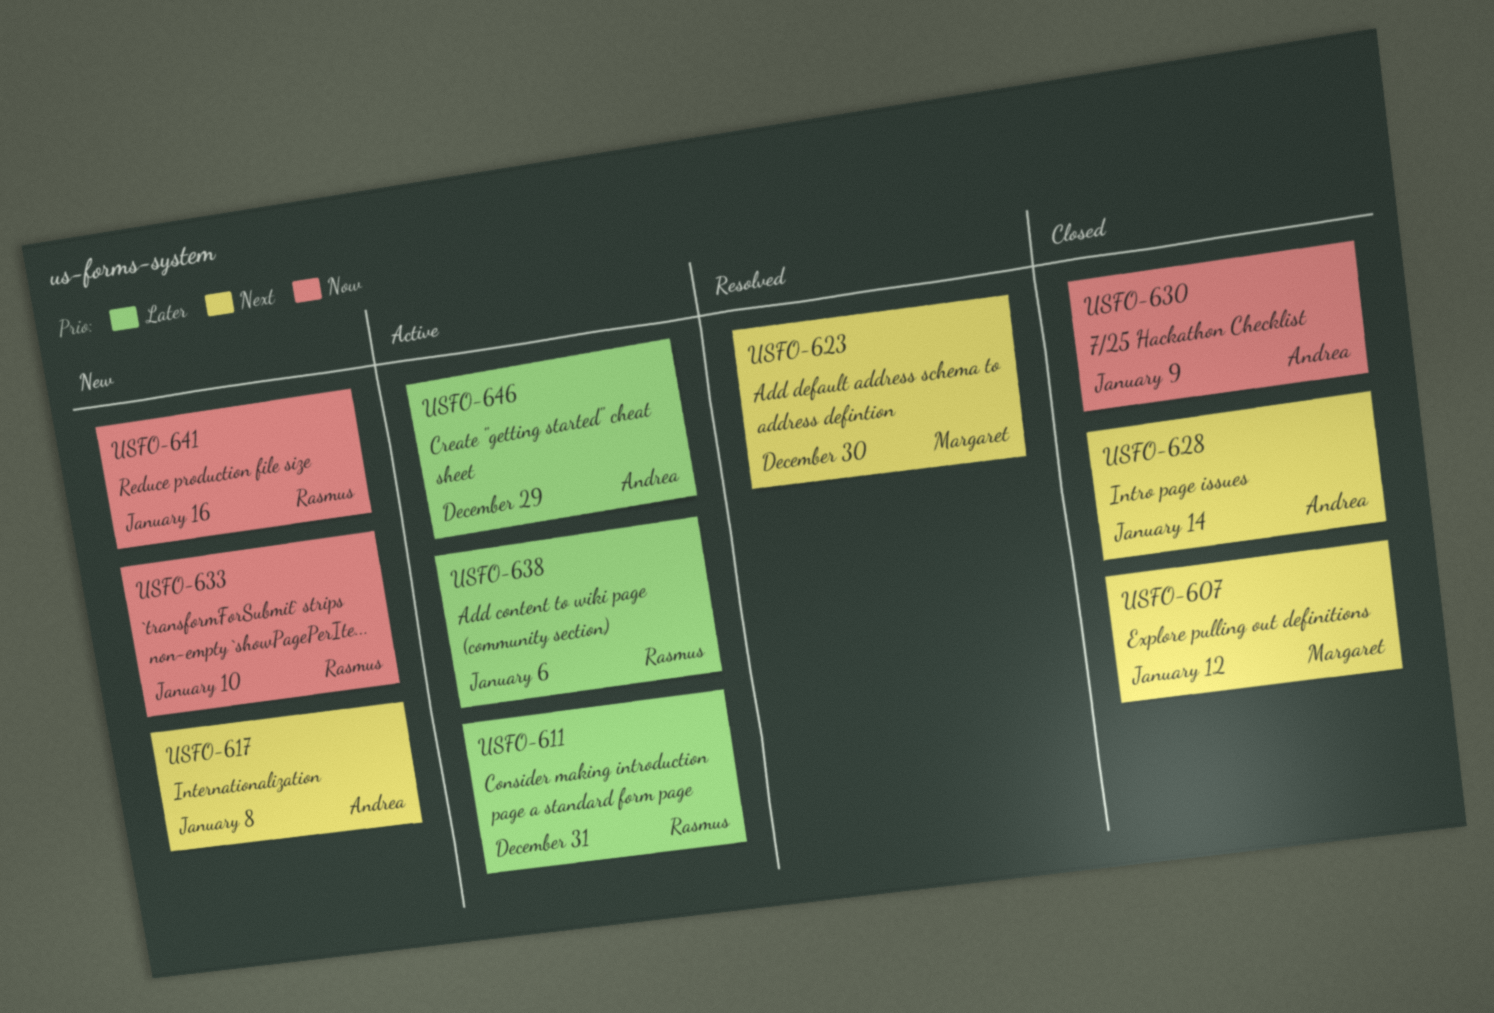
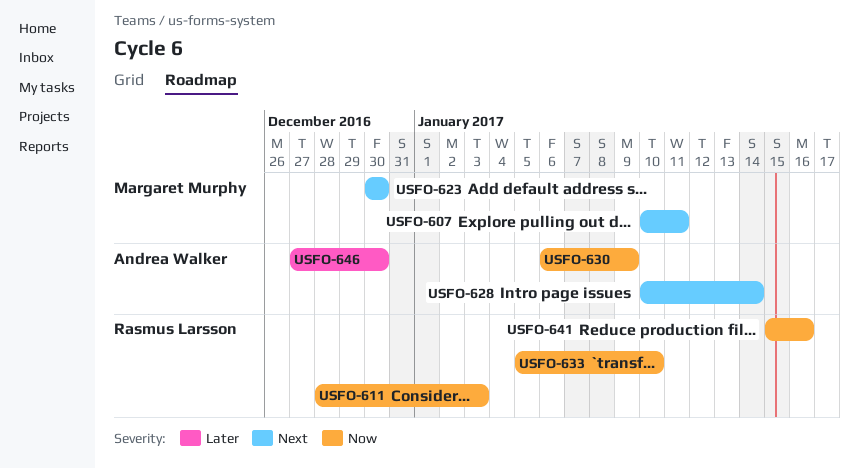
USFO-607, due: Jan 12 -> Jan 11
USFO-611, priority: Later -> Now
USFO-611, due: Dec 31 -> Jan 3
USFO-617: present -> none
USFO-638: present -> none
USFO-646, due: Dec 29 -> Dec 30

